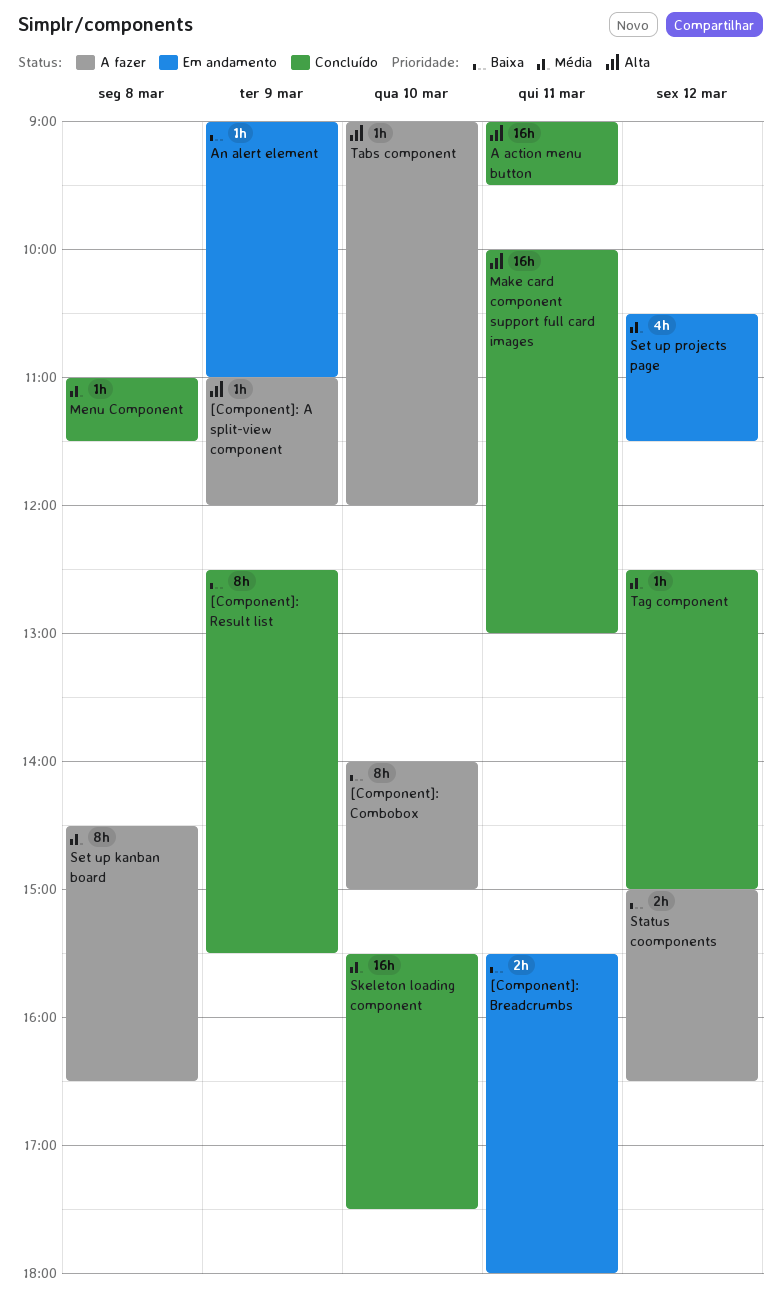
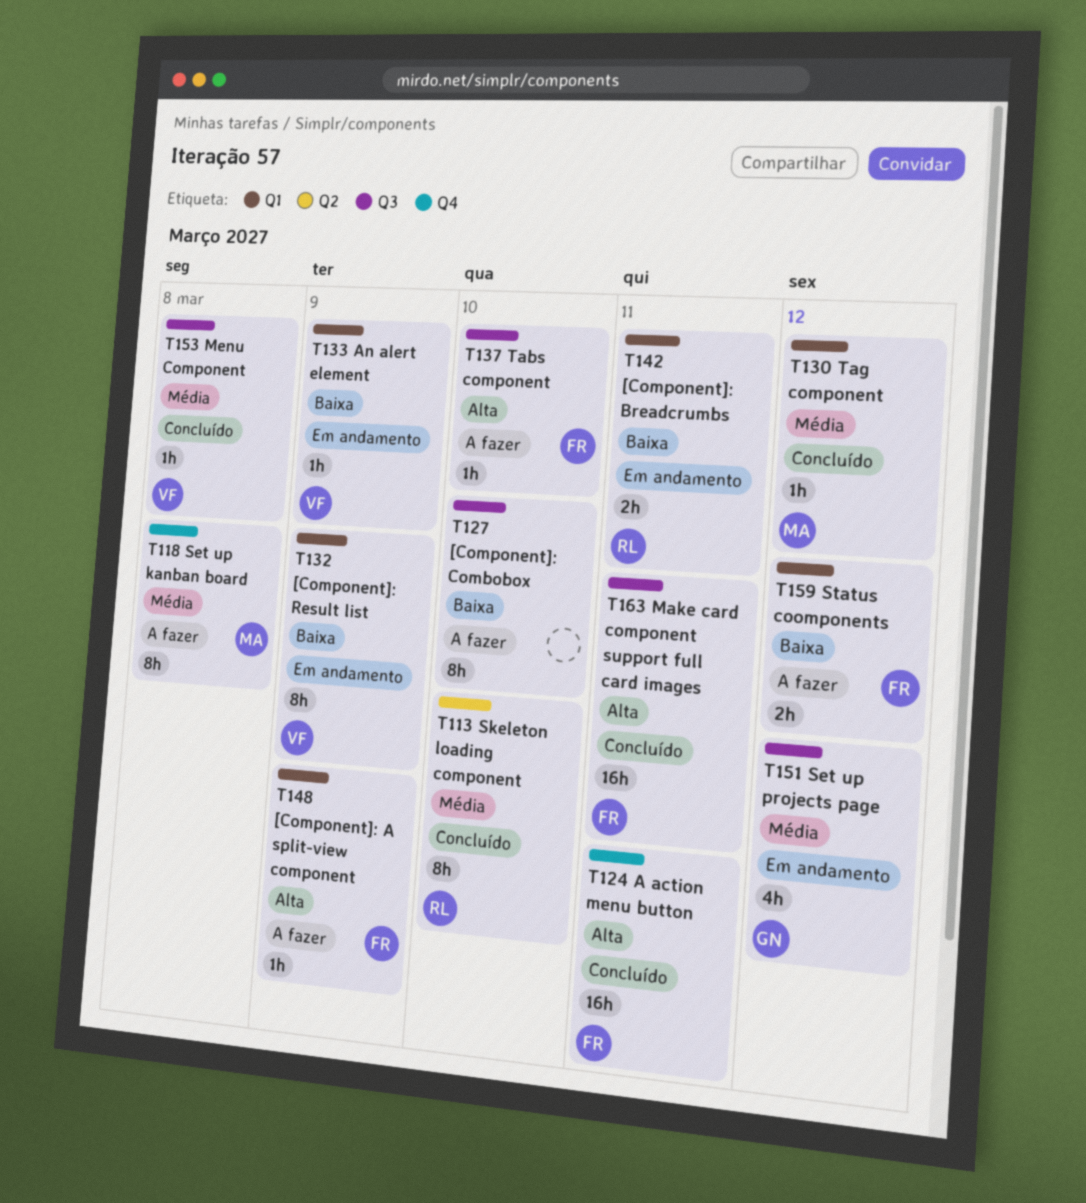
[Component]: Result list, status: Concluído -> Em andamento
Skeleton loading component, estimate: 16h -> 8h

